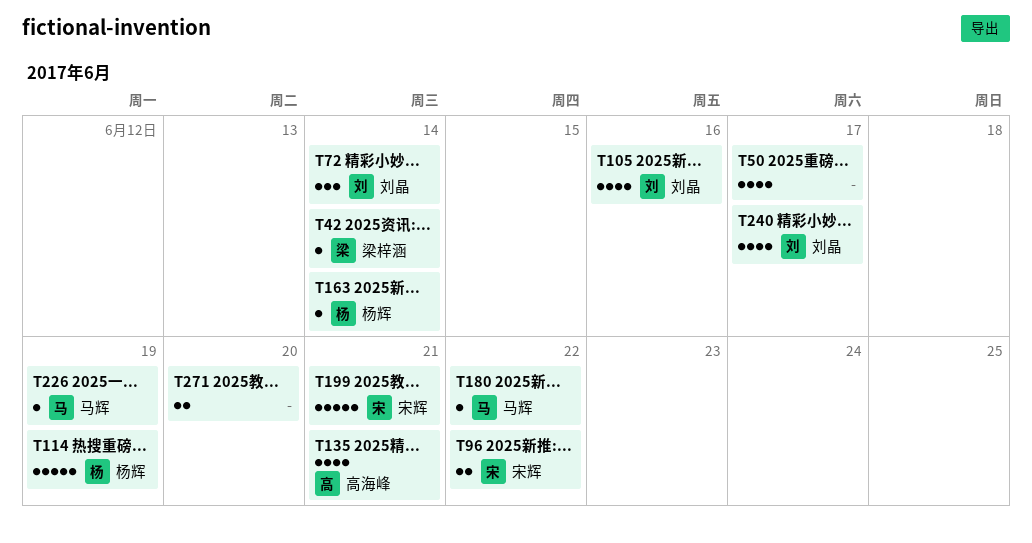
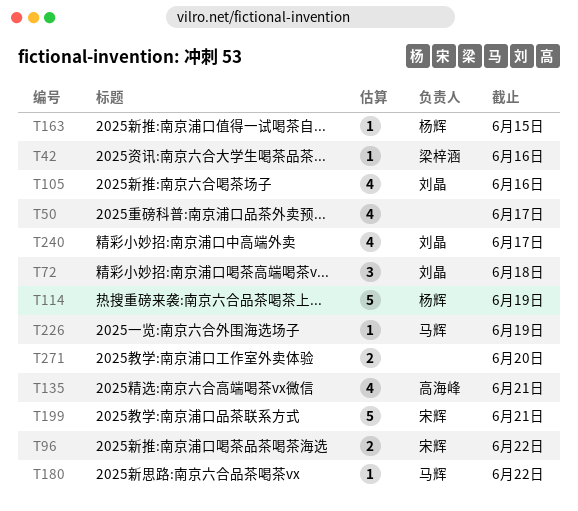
T42, due: Jun 14 -> Jun 16
T72, due: Jun 14 -> Jun 18
T163, due: Jun 14 -> Jun 15

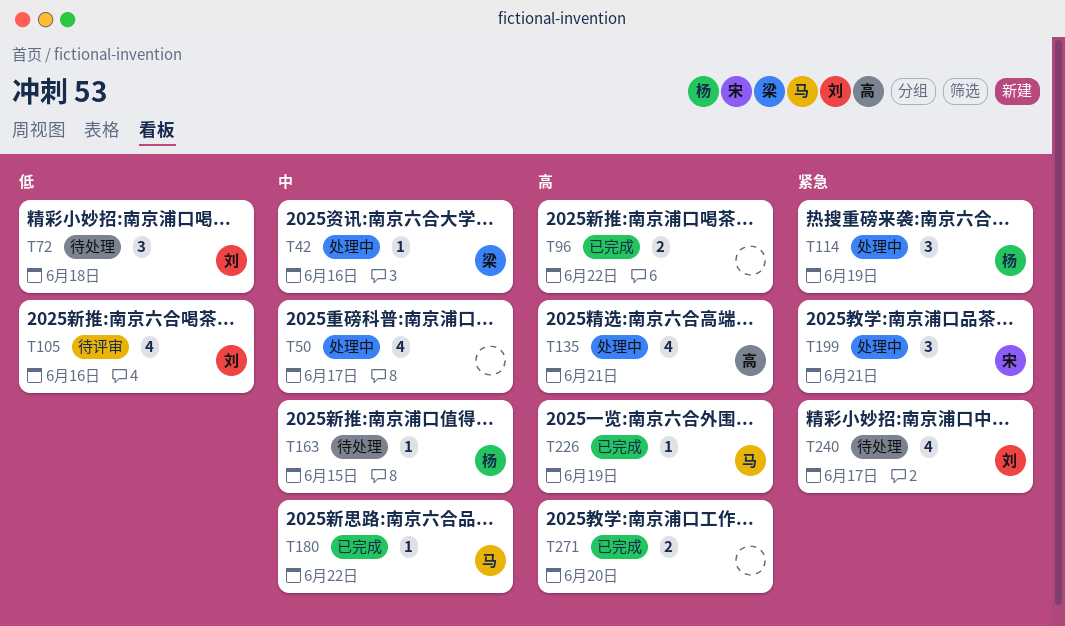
T96, owner: 宋辉 -> none
T114, estimate: 5 -> 3
T199, estimate: 5 -> 3

